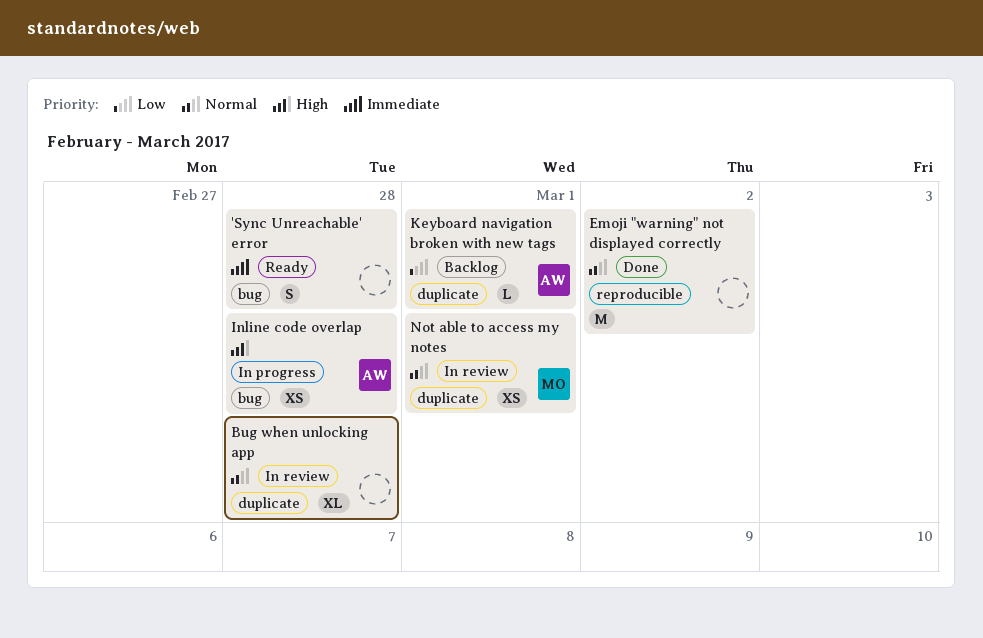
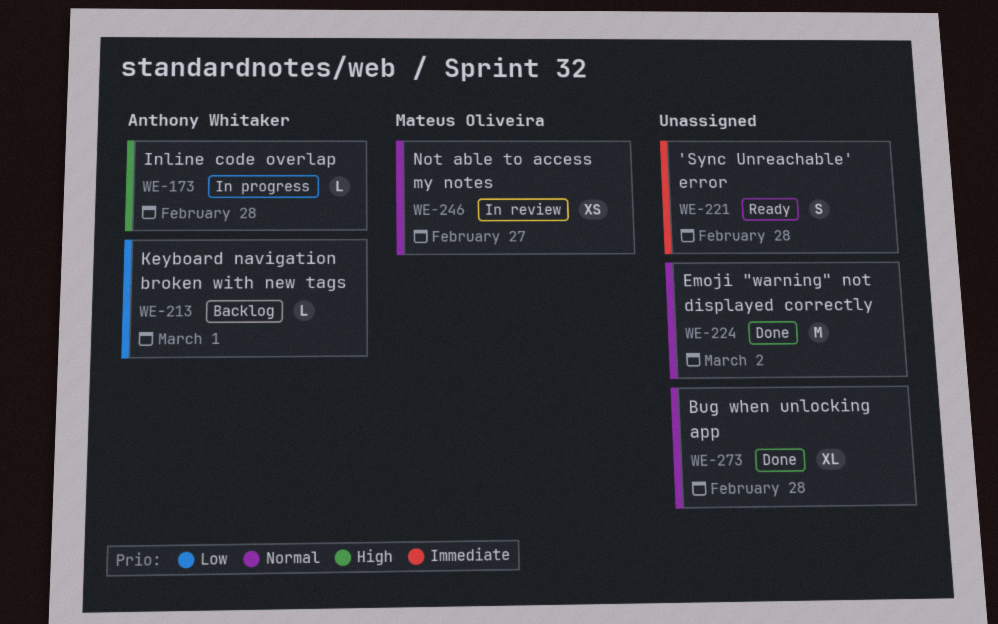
Bug when unlocking app, status: In review -> Done
Inline code overlap, estimate: XS -> L
Not able to access my notes, due: Mar 1 -> Feb 27

